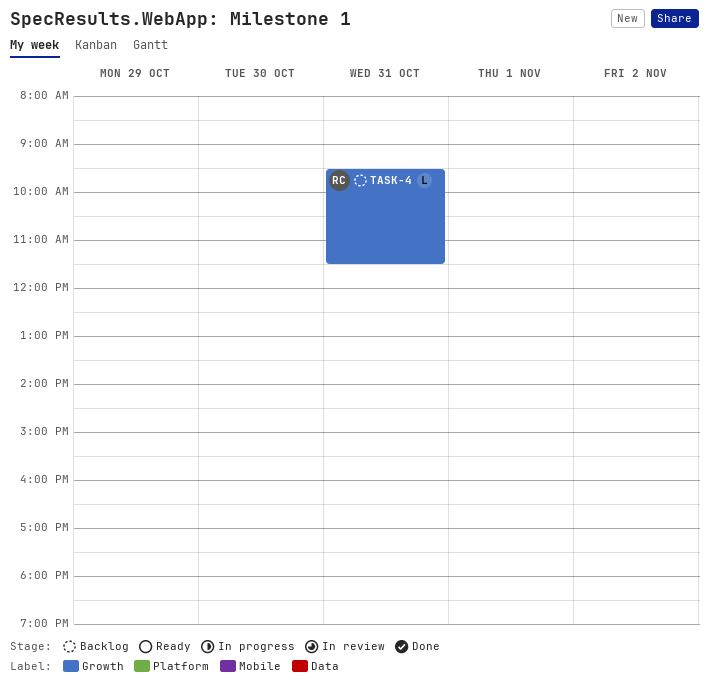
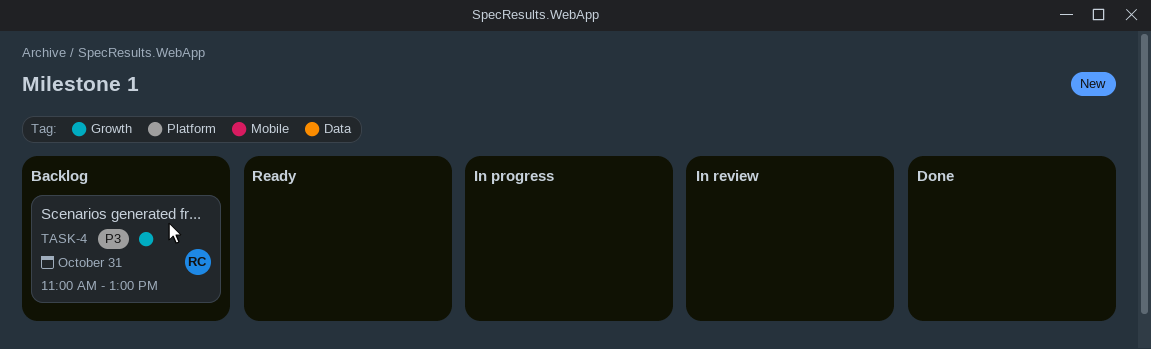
TASK-4, begins: 09:30 -> 11:00
TASK-4, ends: 11:30 -> 13:00

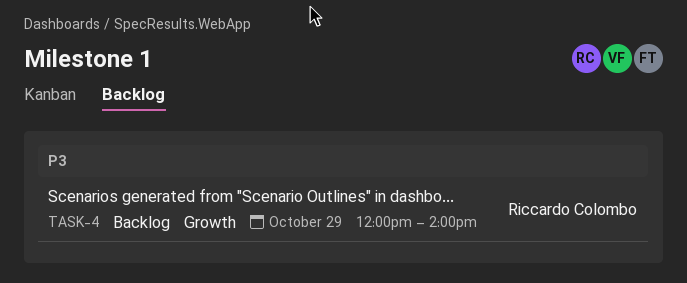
TASK-4, day: Oct 31 -> Oct 29
TASK-4, begins: 11:00 -> 12:00
TASK-4, ends: 13:00 -> 14:00

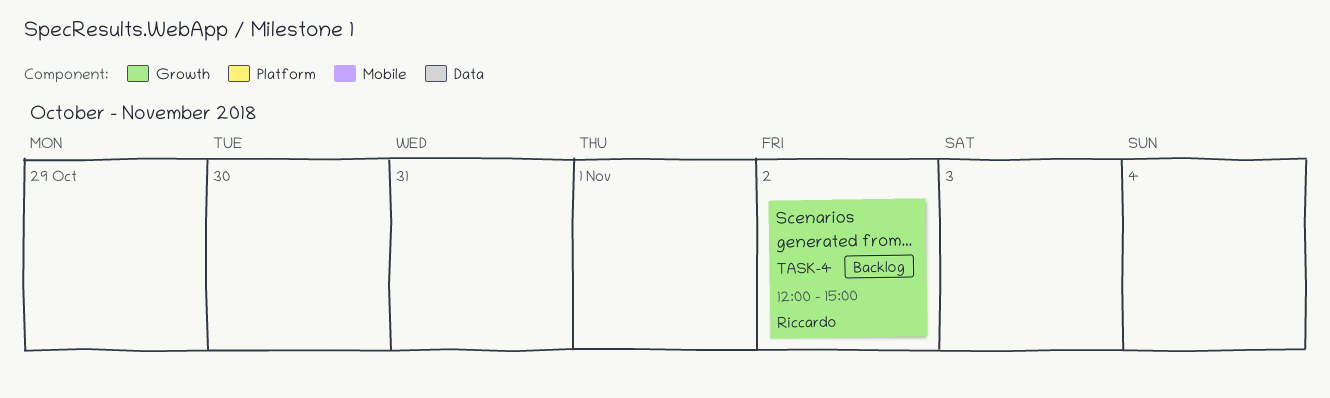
TASK-4, day: Oct 29 -> Nov 2
TASK-4, ends: 14:00 -> 15:00

